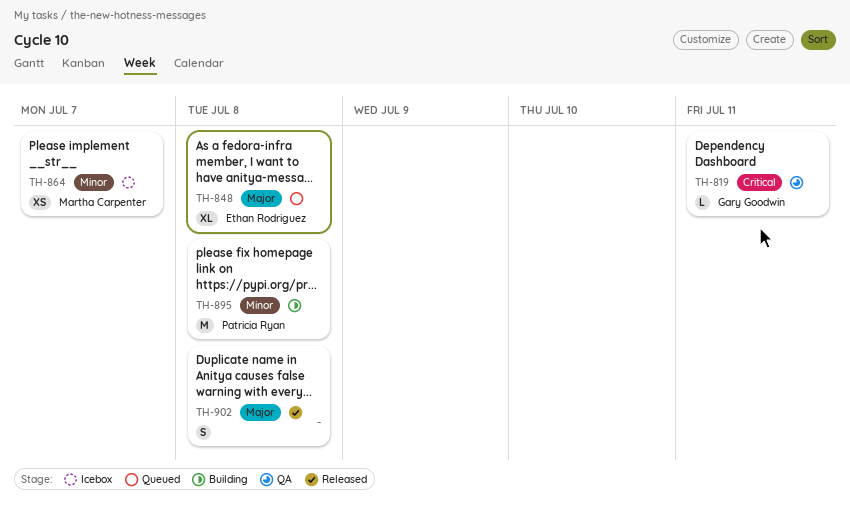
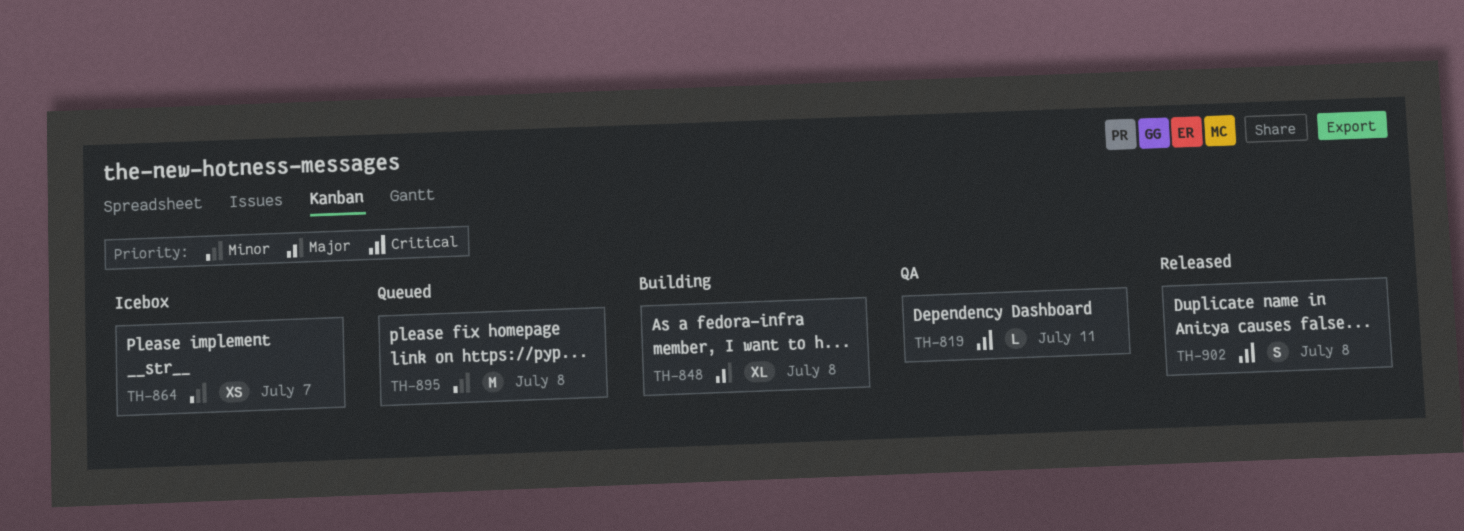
TH-848, status: Queued -> Building
TH-895, status: Building -> Queued
TH-902, priority: Major -> Critical

